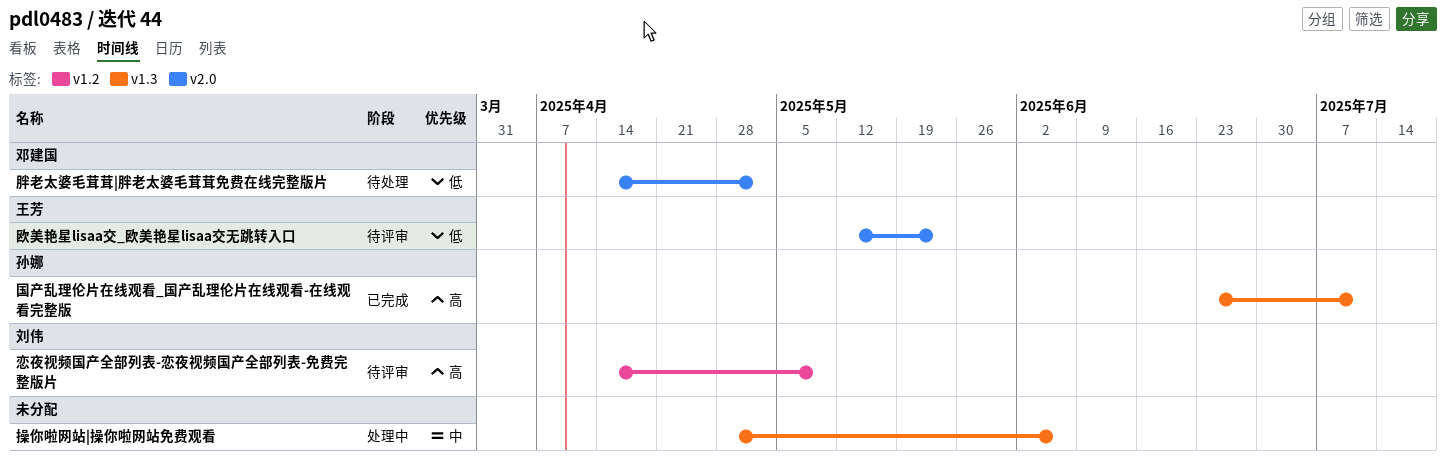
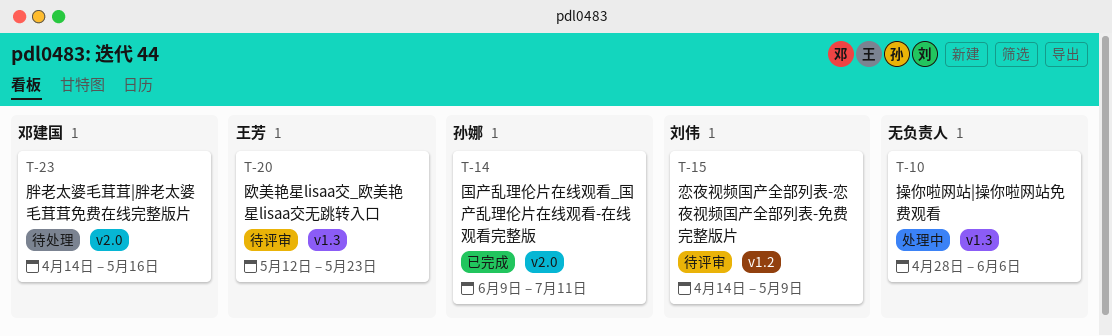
国产乱理伦片在线观看_国产乱理伦片在线观看-在线观看完整版, label: v1.3 -> v2.0
国产乱理伦片在线观看_国产乱理伦片在线观看-在线观看完整版, start: Jun 23 -> Jun 9
欧美艳星lisaa交_欧美艳星lisaa交无跳转入口, label: v2.0 -> v1.3
胖老太婆毛茸茸|胖老太婆毛茸茸免费在线完整版片, due: May 2 -> May 16

